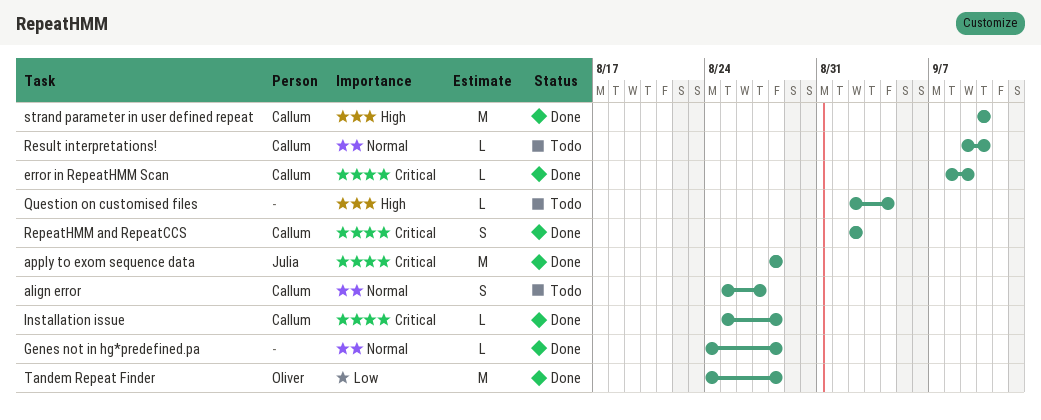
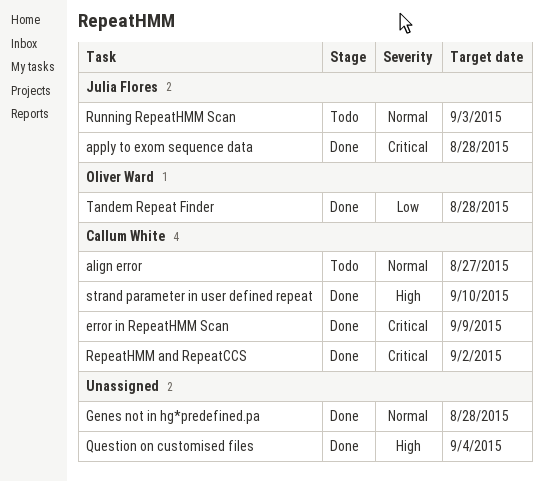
Installation issue: present -> none
Question on customised files, status: Todo -> Done
Result interpretations!: present -> none
Running RepeatHMM Scan: none -> present

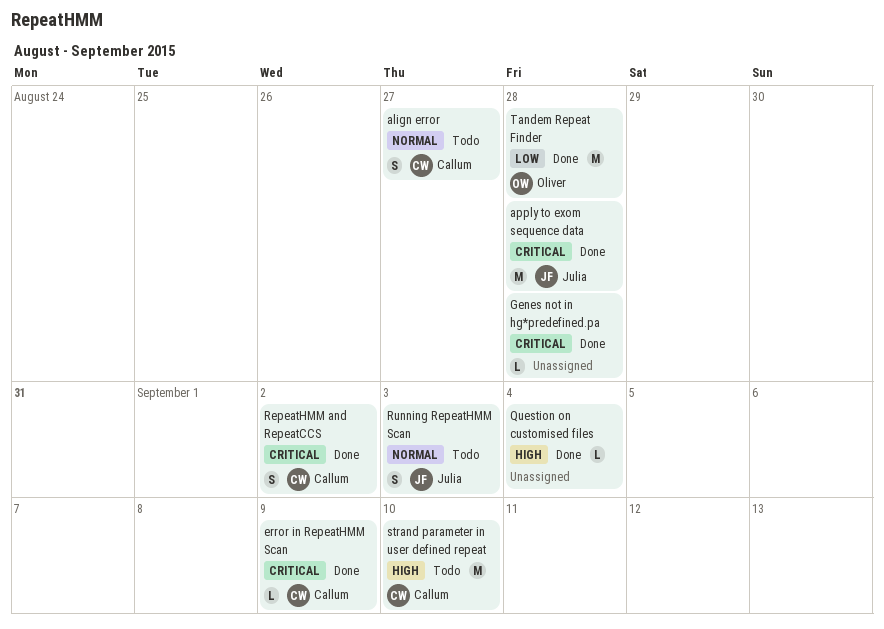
Genes not in hg*predefined.pa, priority: Normal -> Critical
strand parameter in user defined repeat, status: Done -> Todo

